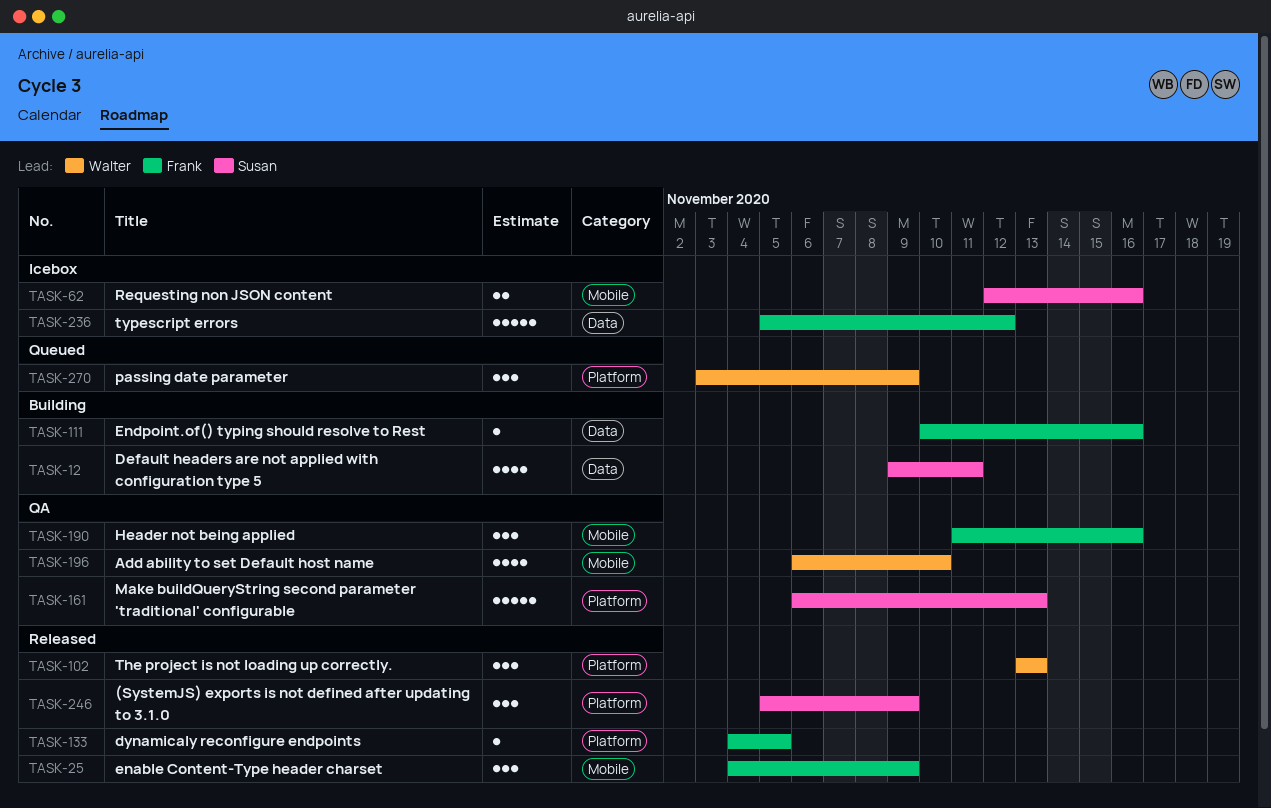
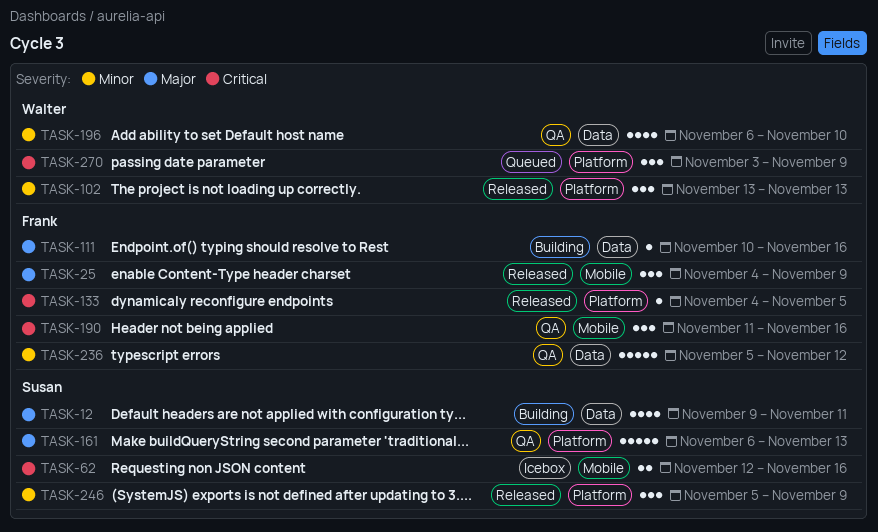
TASK-196, label: Mobile -> Data
TASK-236, status: Icebox -> QA

